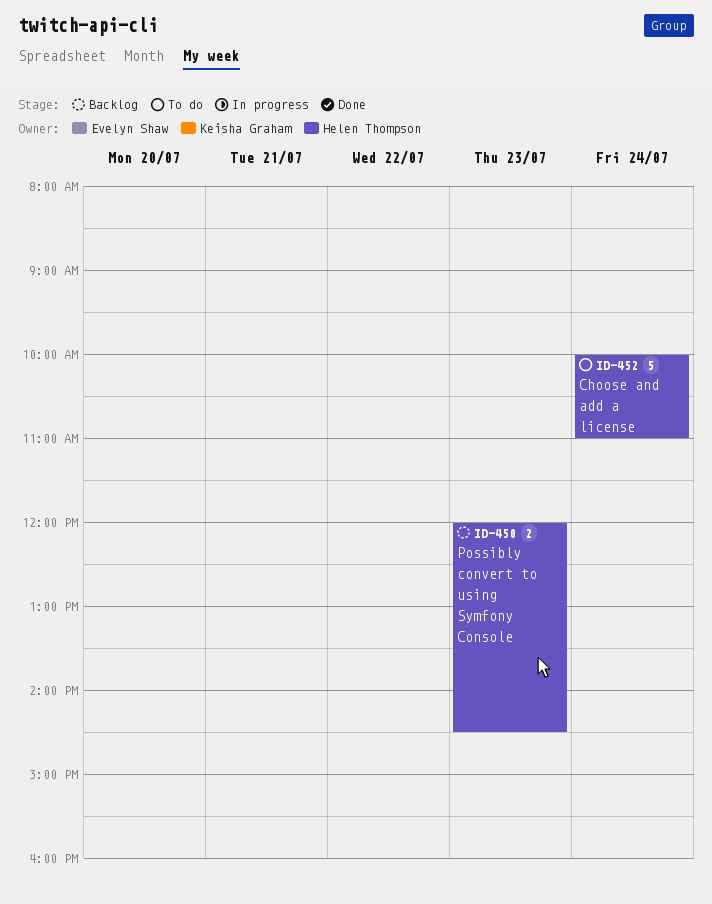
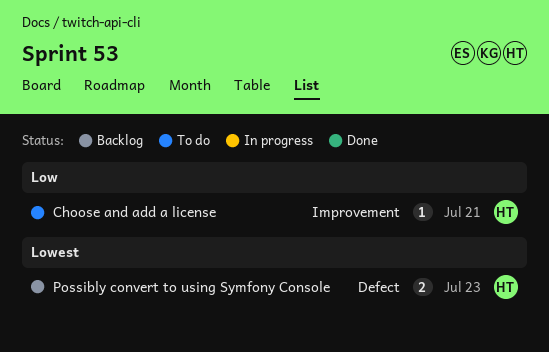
Choose and add a license, estimate: 5 -> 1
Choose and add a license, day: Jul 24 -> Jul 21

